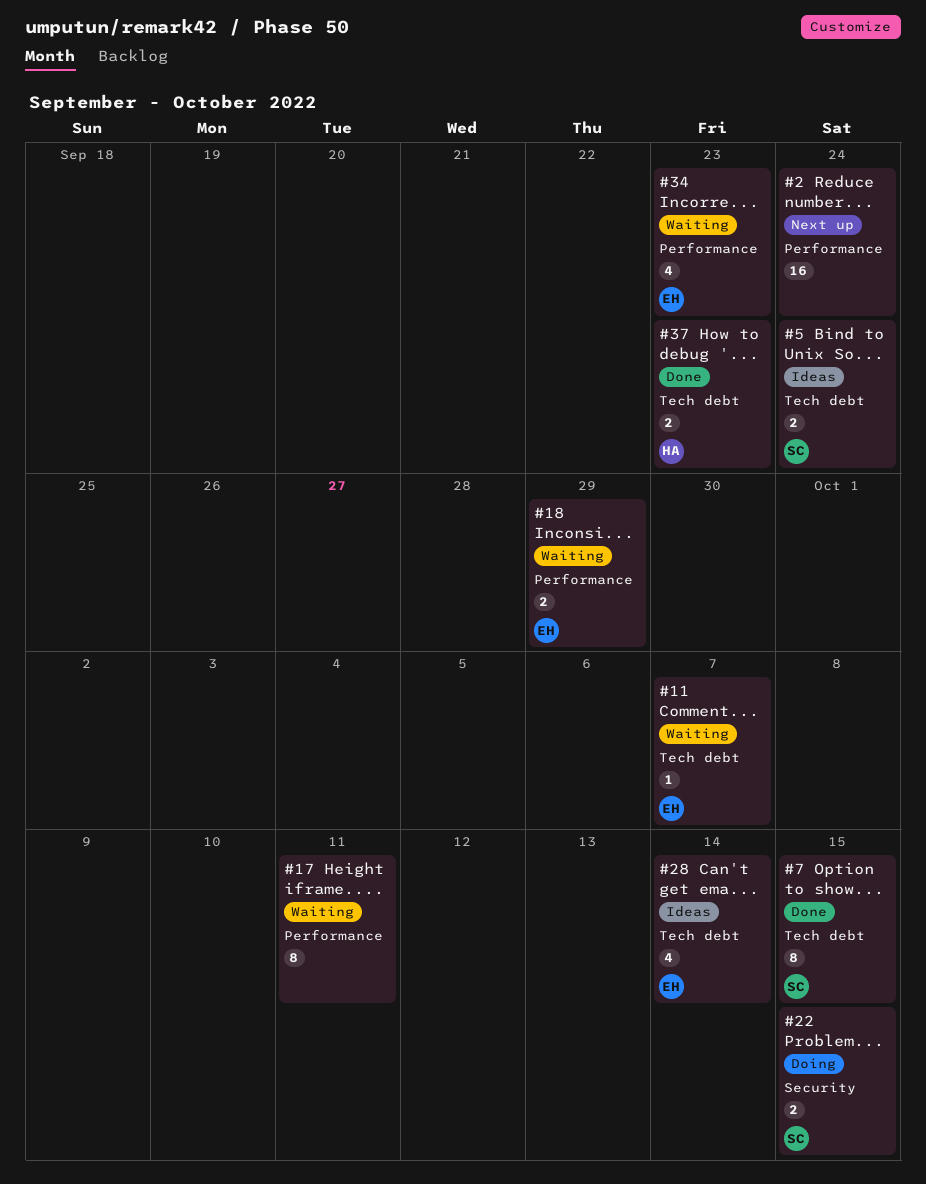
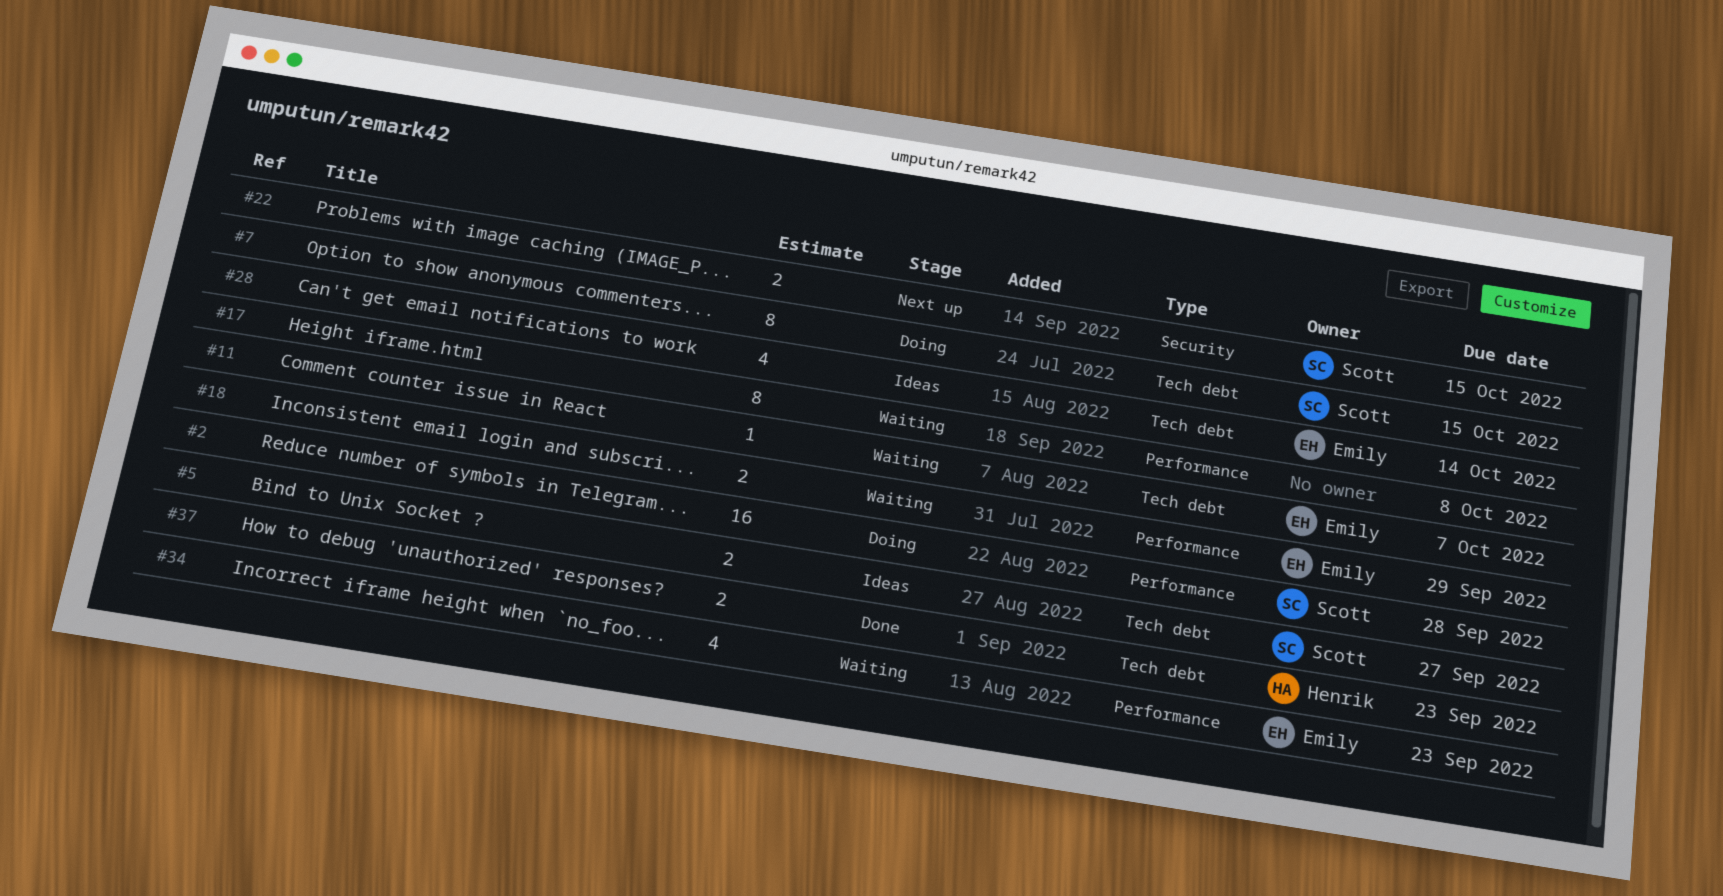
#2, status: Next up -> Doing
#2, owner: none -> Scott
#2, due: Sep 24 -> Sep 28
#5, due: Sep 24 -> Sep 27
#7, status: Done -> Doing
#17, due: Oct 11 -> Oct 8
#22, status: Doing -> Next up

